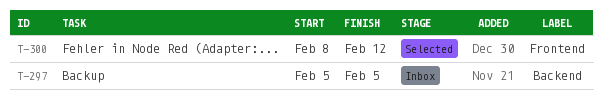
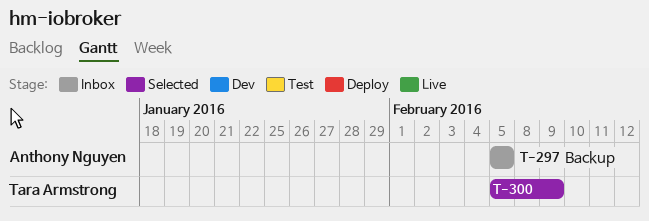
T-300, start: Feb 8 -> Feb 5
T-300, due: Feb 12 -> Feb 9

